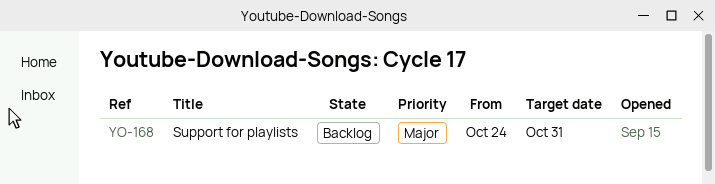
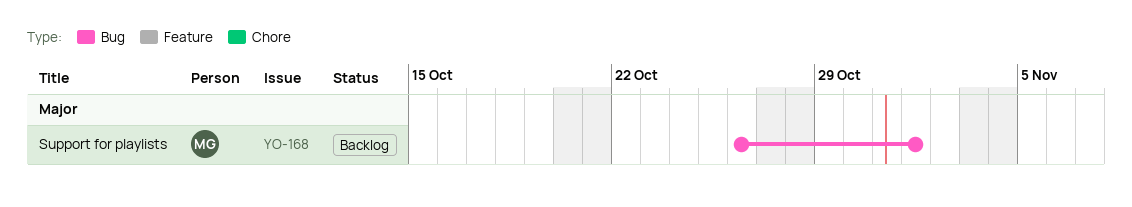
YO-168, start: Oct 24 -> Oct 26
YO-168, due: Oct 31 -> Nov 1

